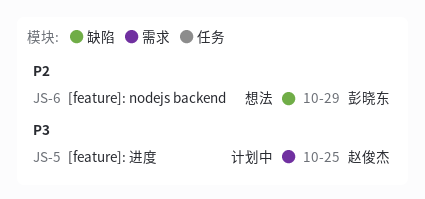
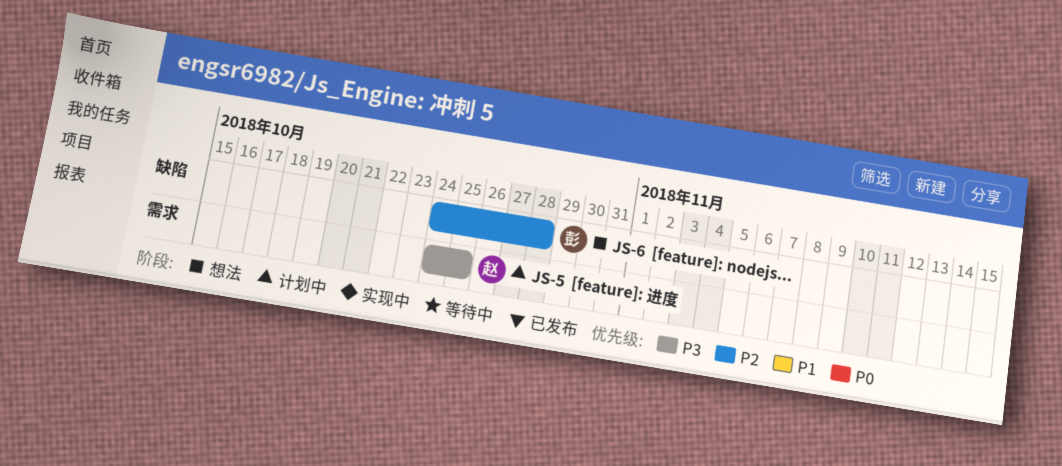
JS-6, due: Oct 29 -> Oct 28

